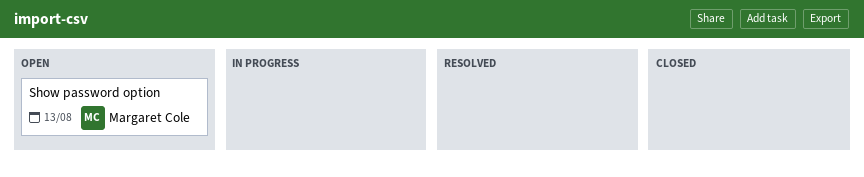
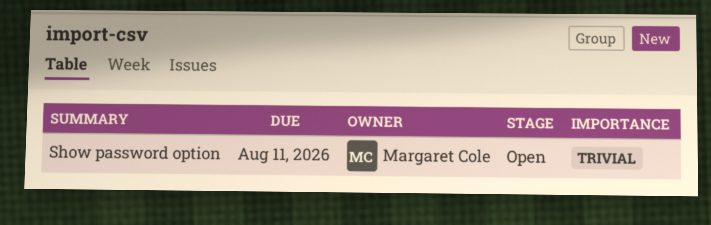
Show password option, due: Aug 13 -> Aug 11

